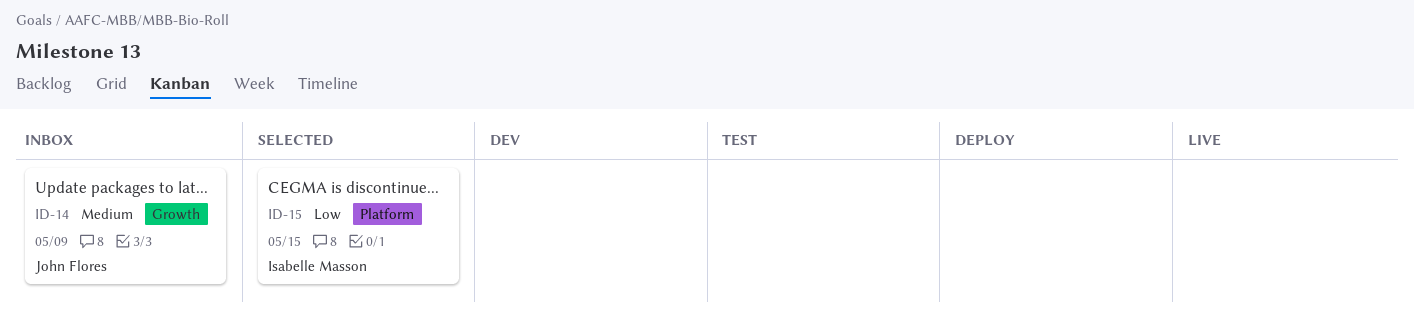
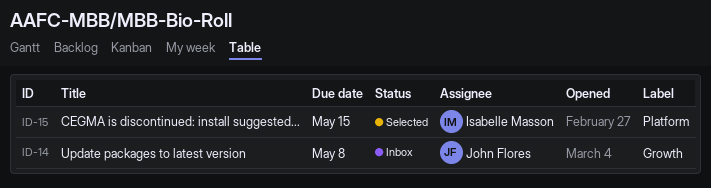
ID-14, due: May 9 -> May 8

